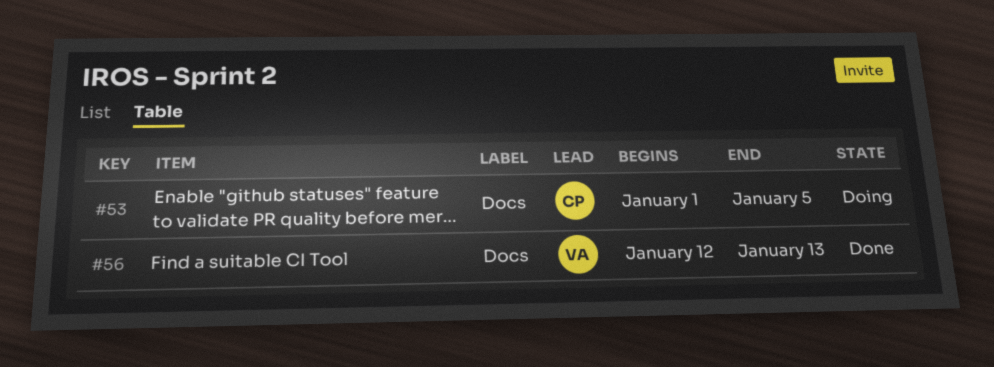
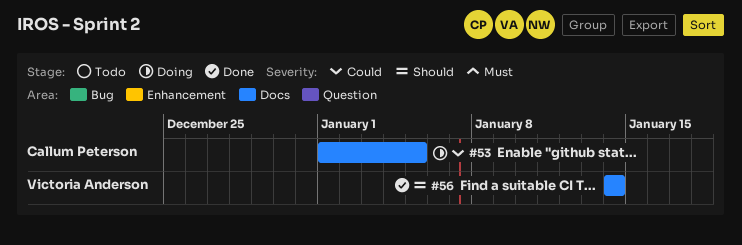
#56, start: Jan 12 -> Jan 14
#56, due: Jan 13 -> Jan 14

